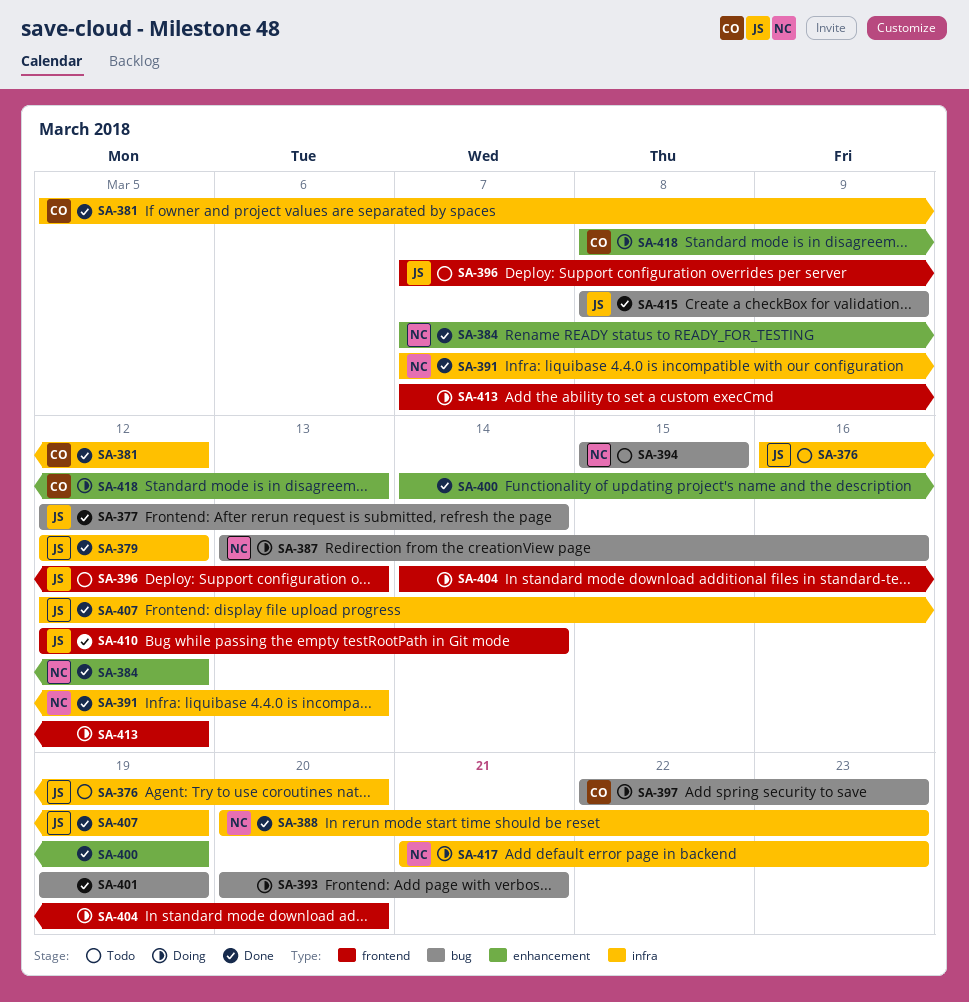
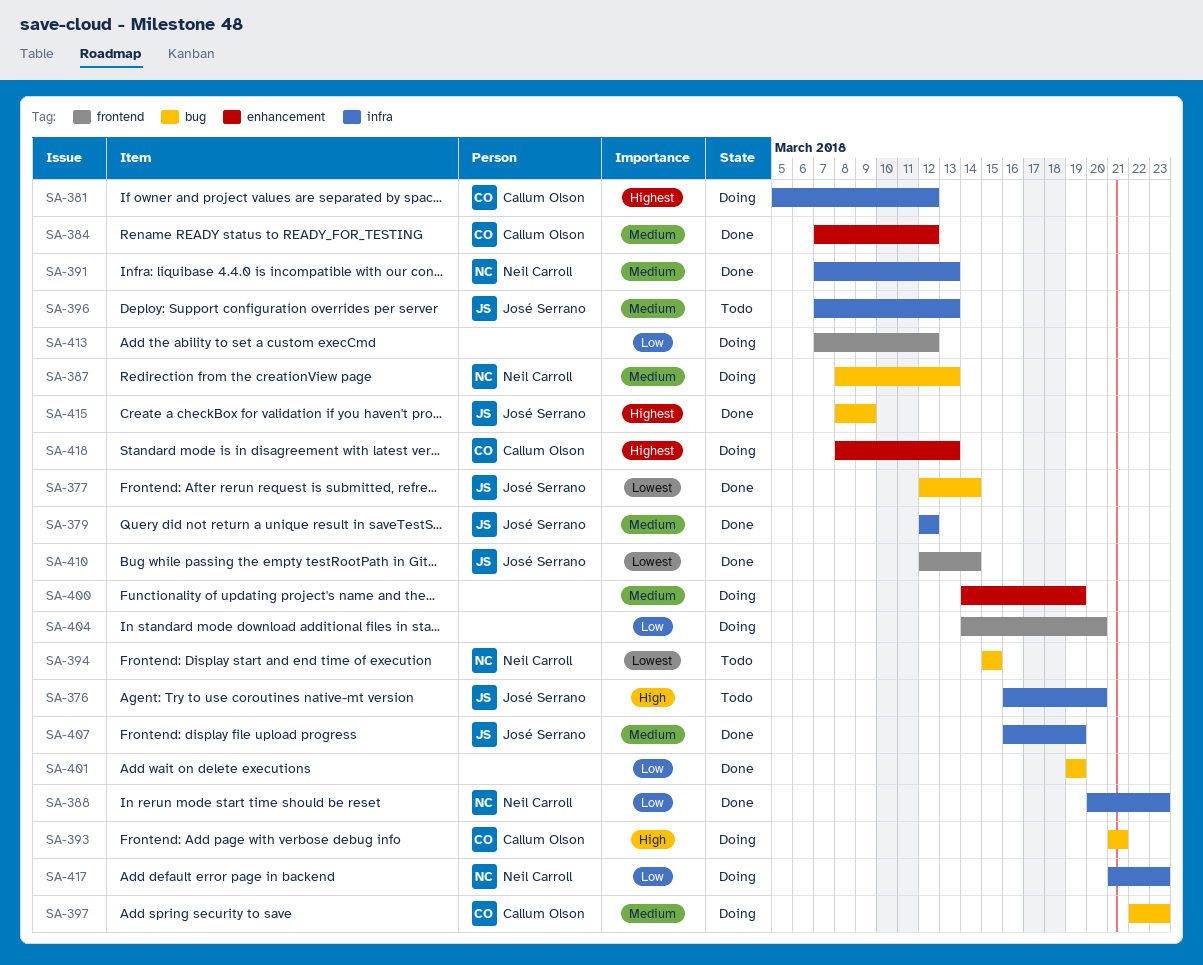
SA-381, status: Done -> Doing
SA-384, owner: Neil Carroll -> Callum Olson
SA-387, start: Mar 13 -> Mar 8
SA-387, due: Mar 16 -> Mar 13
SA-393, owner: none -> Callum Olson
SA-393, start: Mar 20 -> Mar 21
SA-396, label: frontend -> infra
SA-400, status: Done -> Doing
SA-407, start: Mar 12 -> Mar 16

